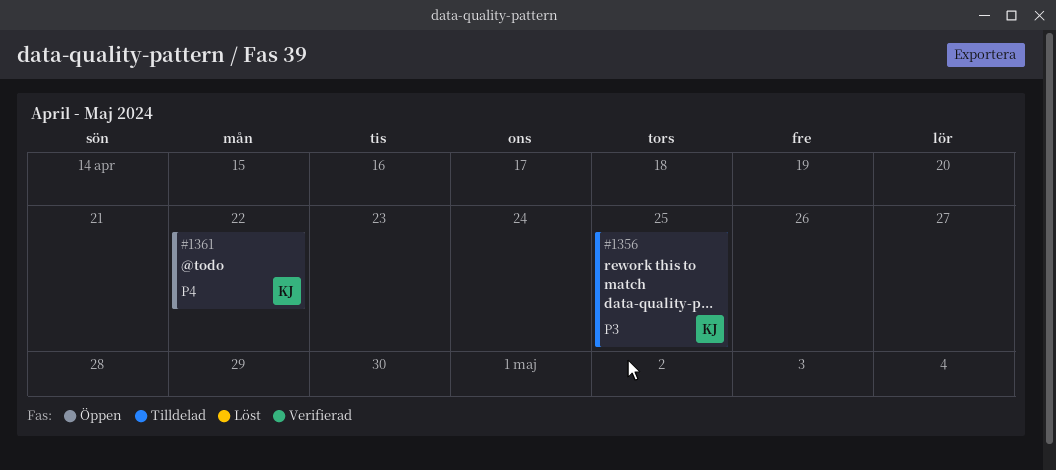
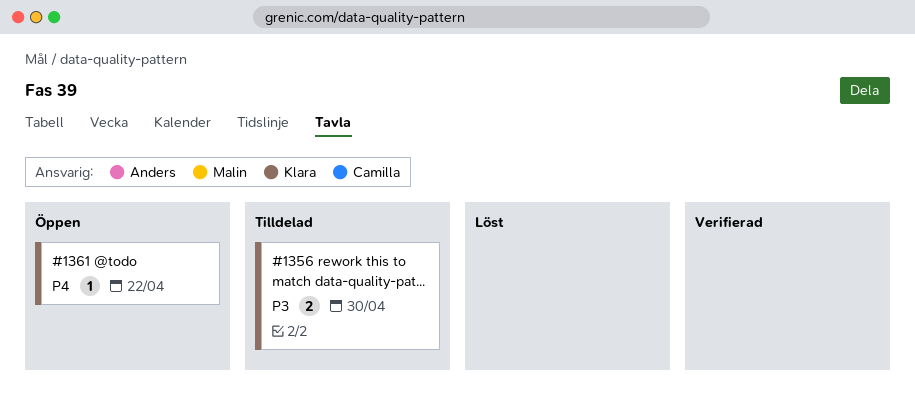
#1356, due: Apr 25 -> Apr 30

